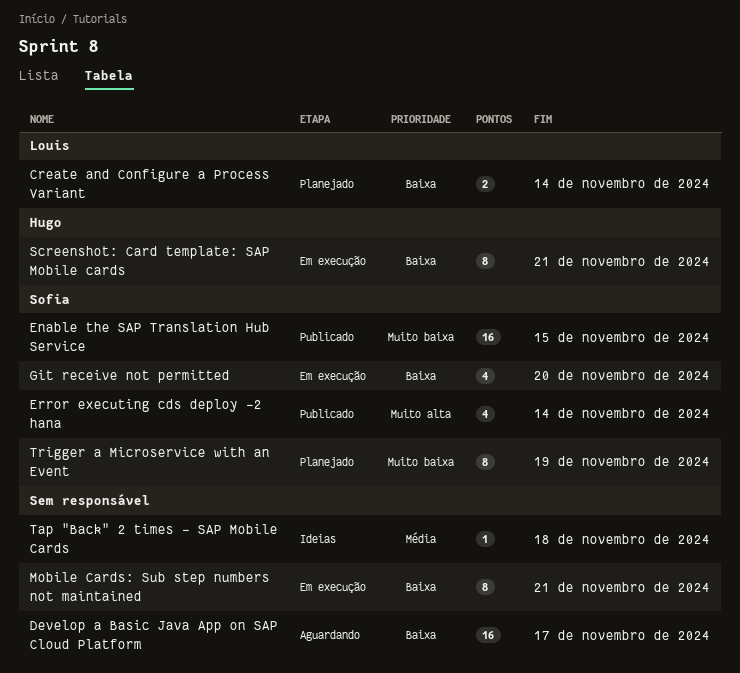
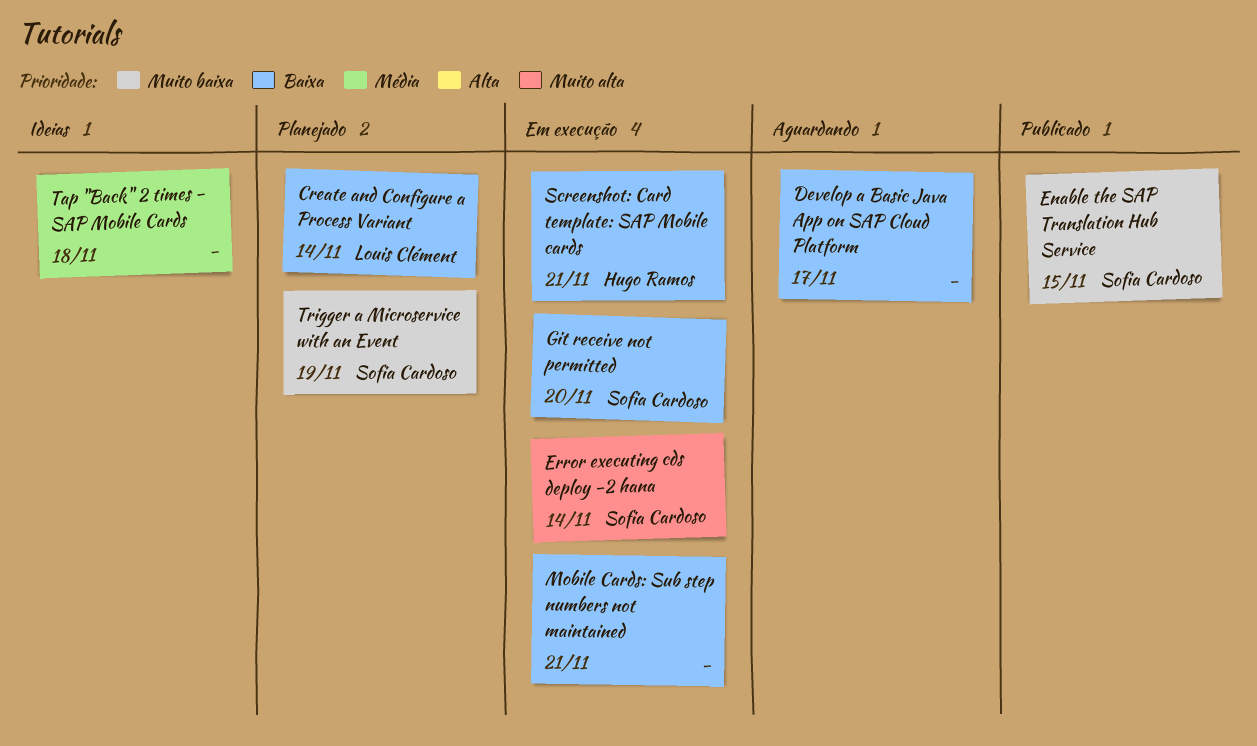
Error executing cds deploy -2 hana, status: Publicado -> Em execução

